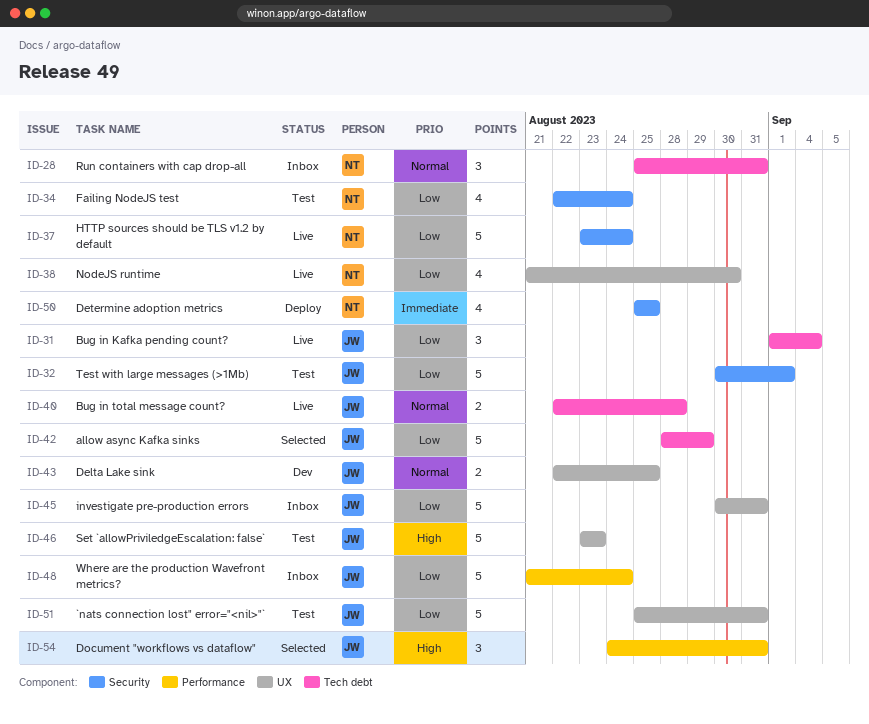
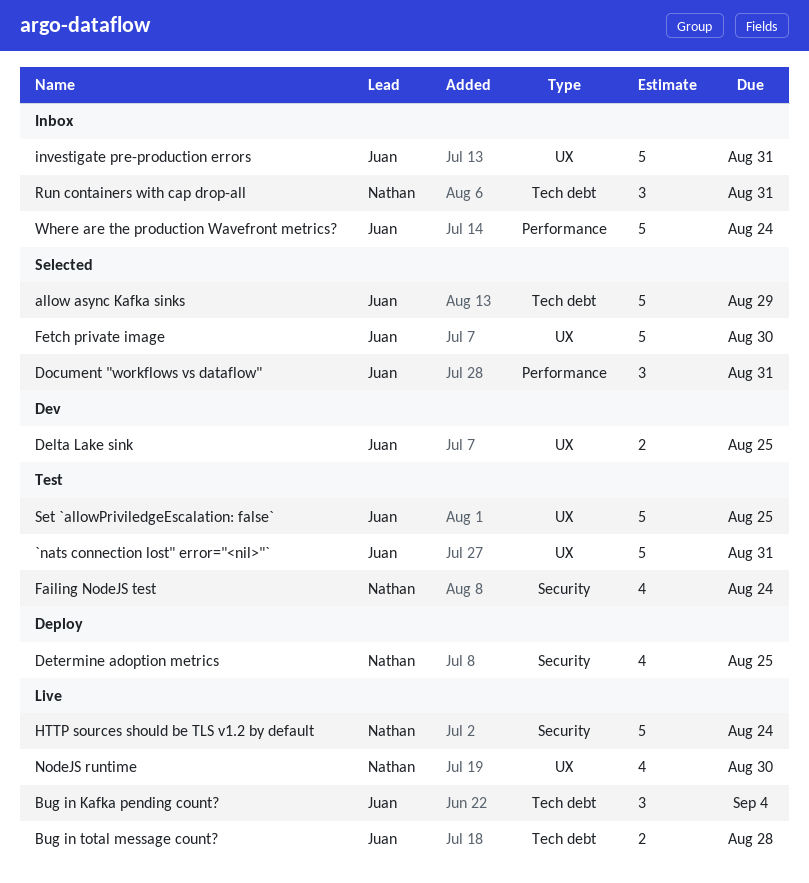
Fetch private image: none -> present
Set `allowPriviledgeEscalation: false`, due: Aug 23 -> Aug 25
Test with large messages (>1Mb): present -> none

